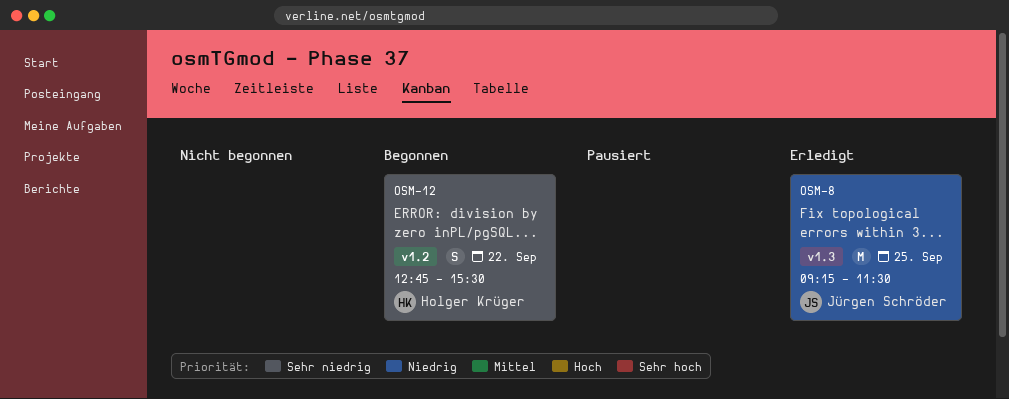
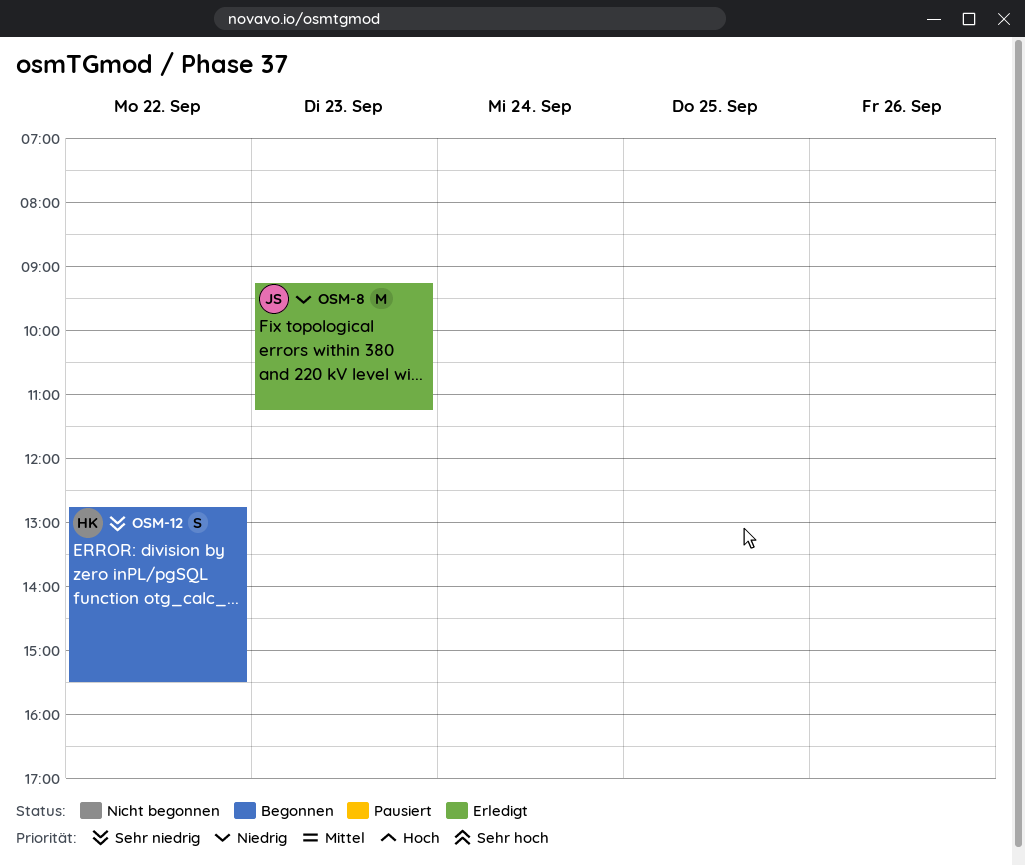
OSM-8, day: Sep 25 -> Sep 23
OSM-8, ends: 11:30 -> 11:15

